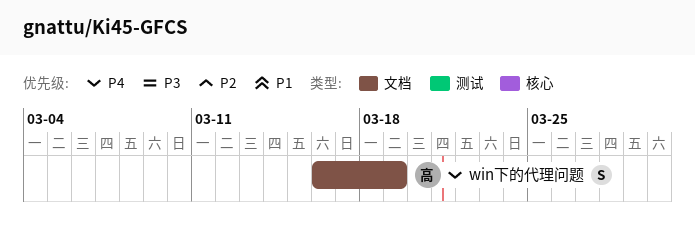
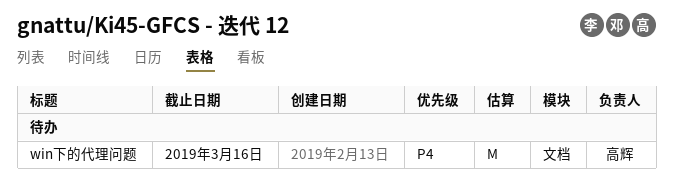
win下的代理问题, estimate: S -> M
win下的代理问题, due: Mar 19 -> Mar 16

